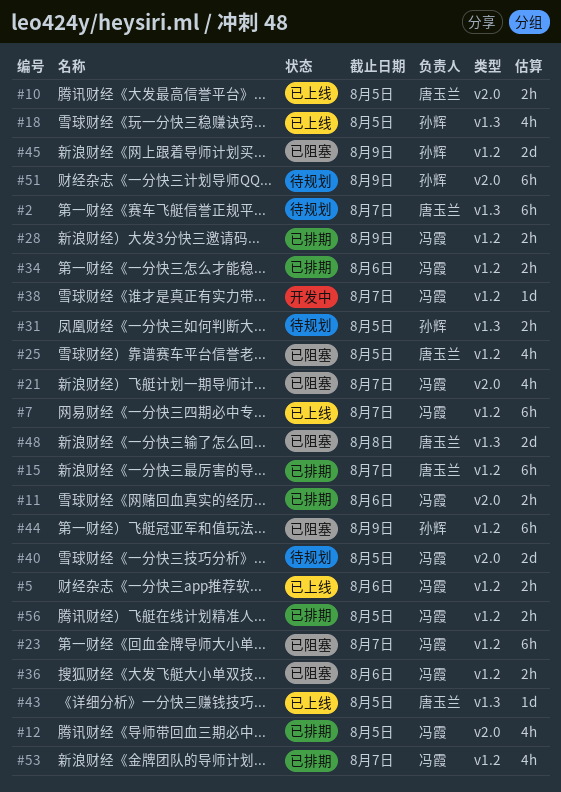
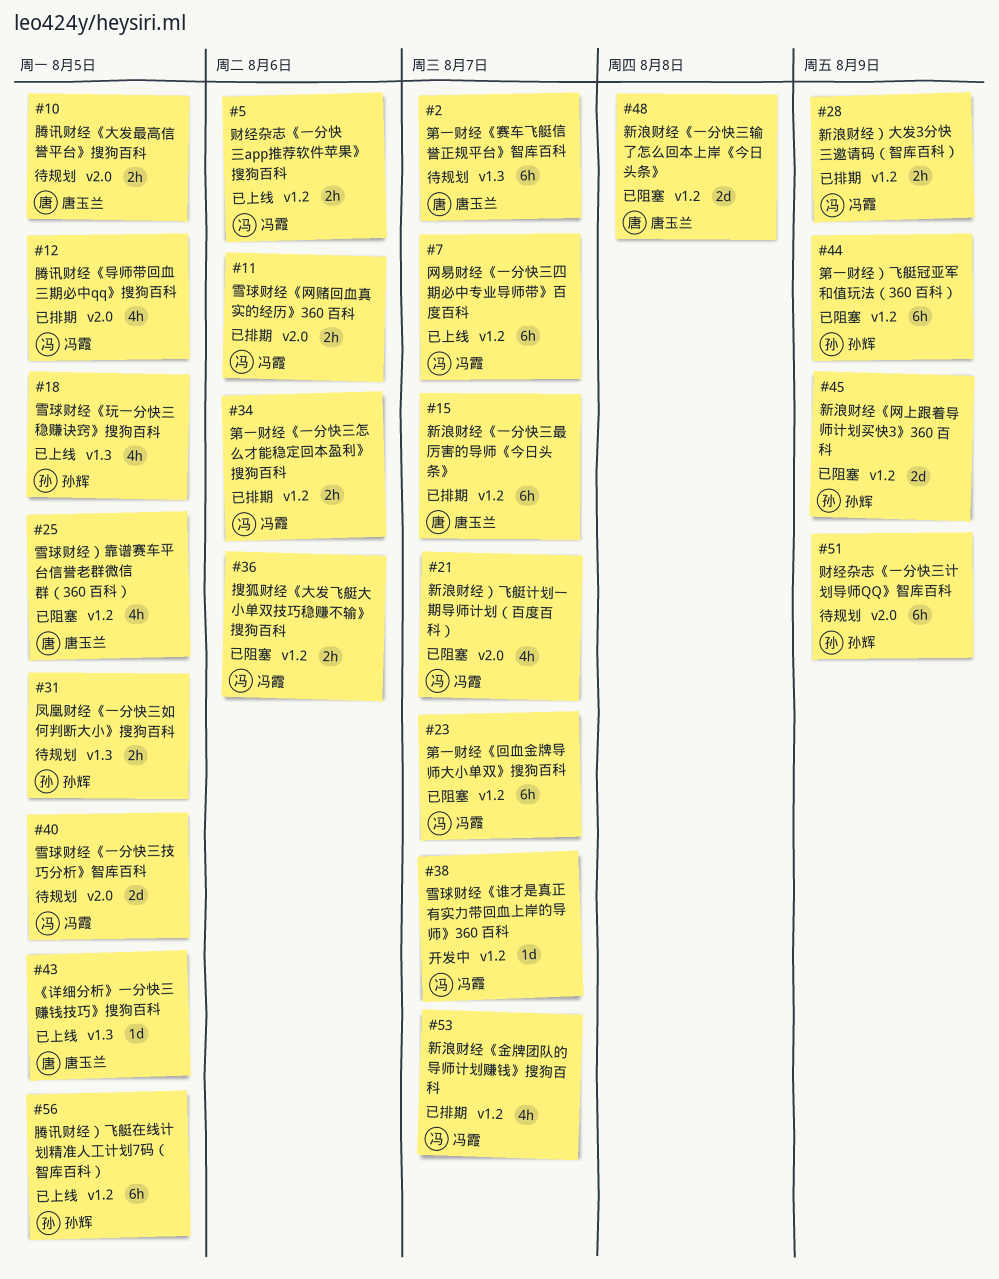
#10, status: 已上线 -> 待规划
#48, label: v1.3 -> v1.2
#56, status: 已排期 -> 已上线
#56, owner: 冯霞 -> 孙辉
#56, estimate: 2h -> 6h

